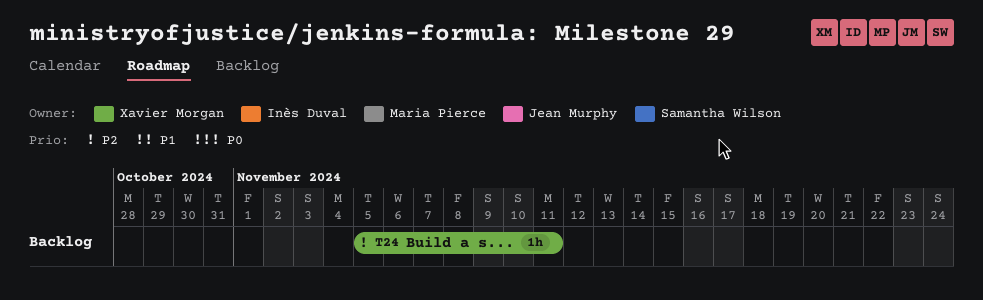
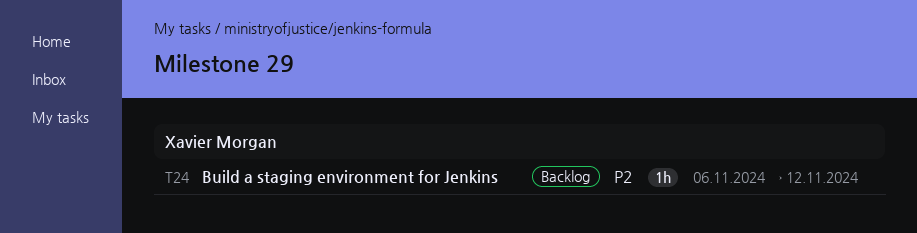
T24, start: Nov 5 -> Nov 6
T24, due: Nov 11 -> Nov 12

